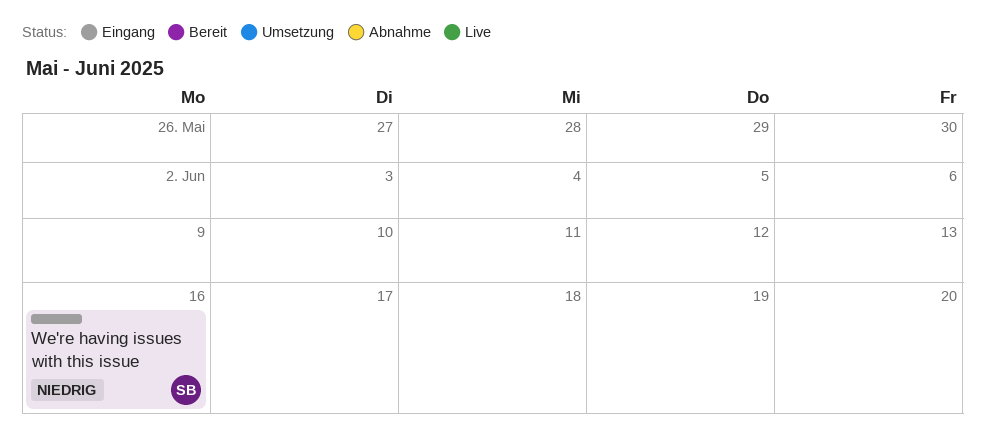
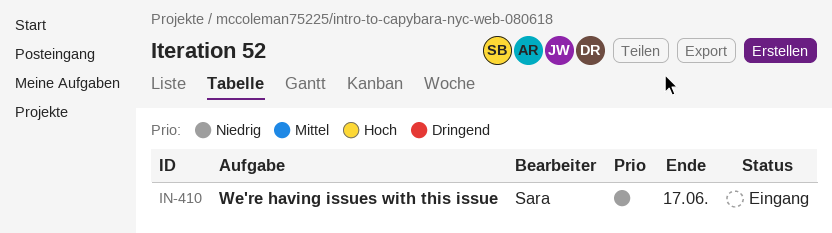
We're having issues with this issue, due: Jun 16 -> Jun 17

